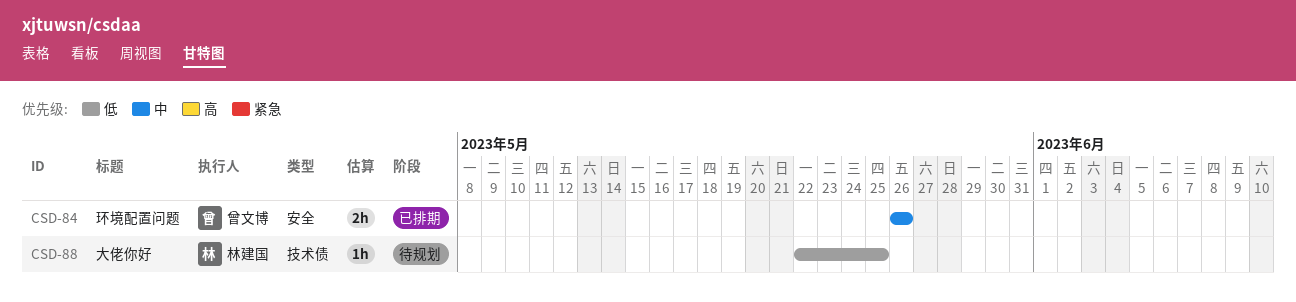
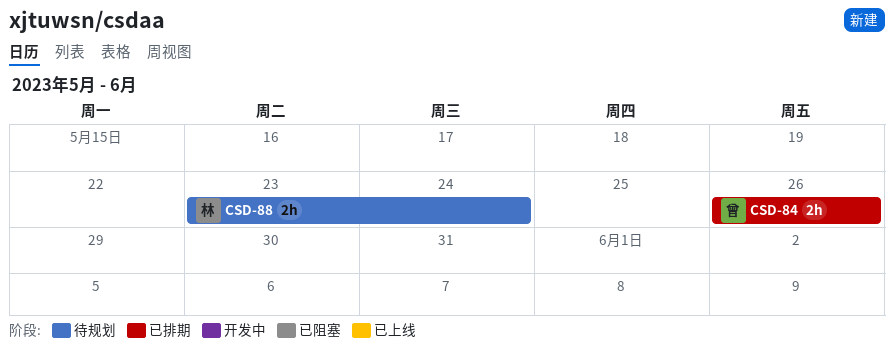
CSD-88, estimate: 1h -> 2h
CSD-88, start: May 22 -> May 23
CSD-88, due: May 25 -> May 24

